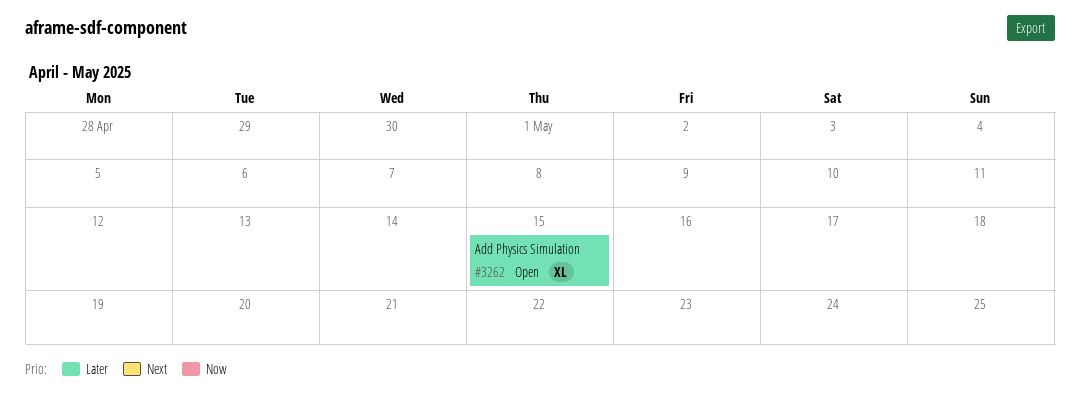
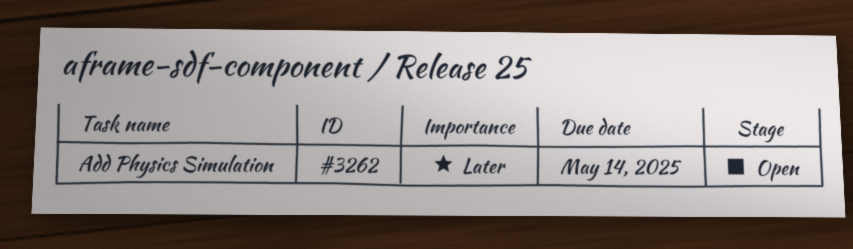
#3262, due: May 15 -> May 14

